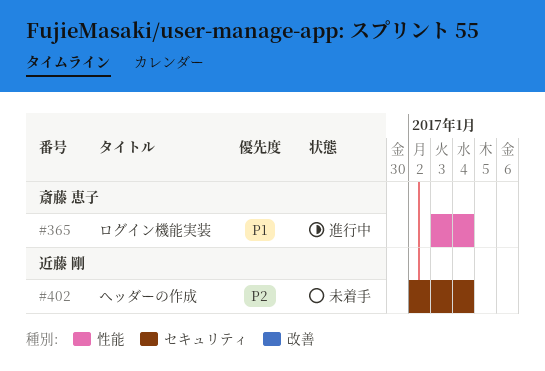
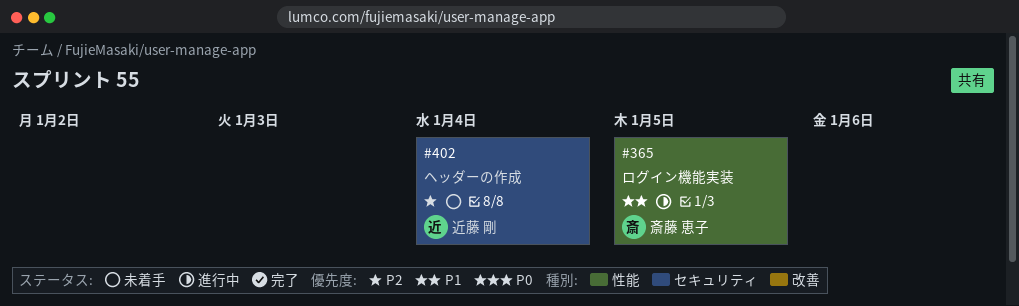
#365, due: Jan 4 -> Jan 5

